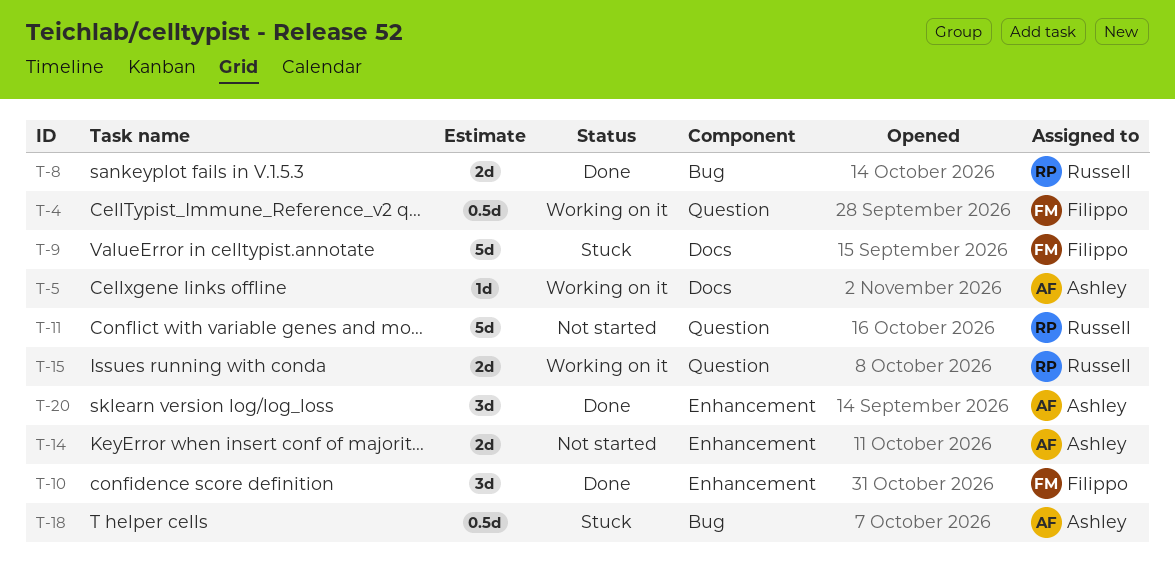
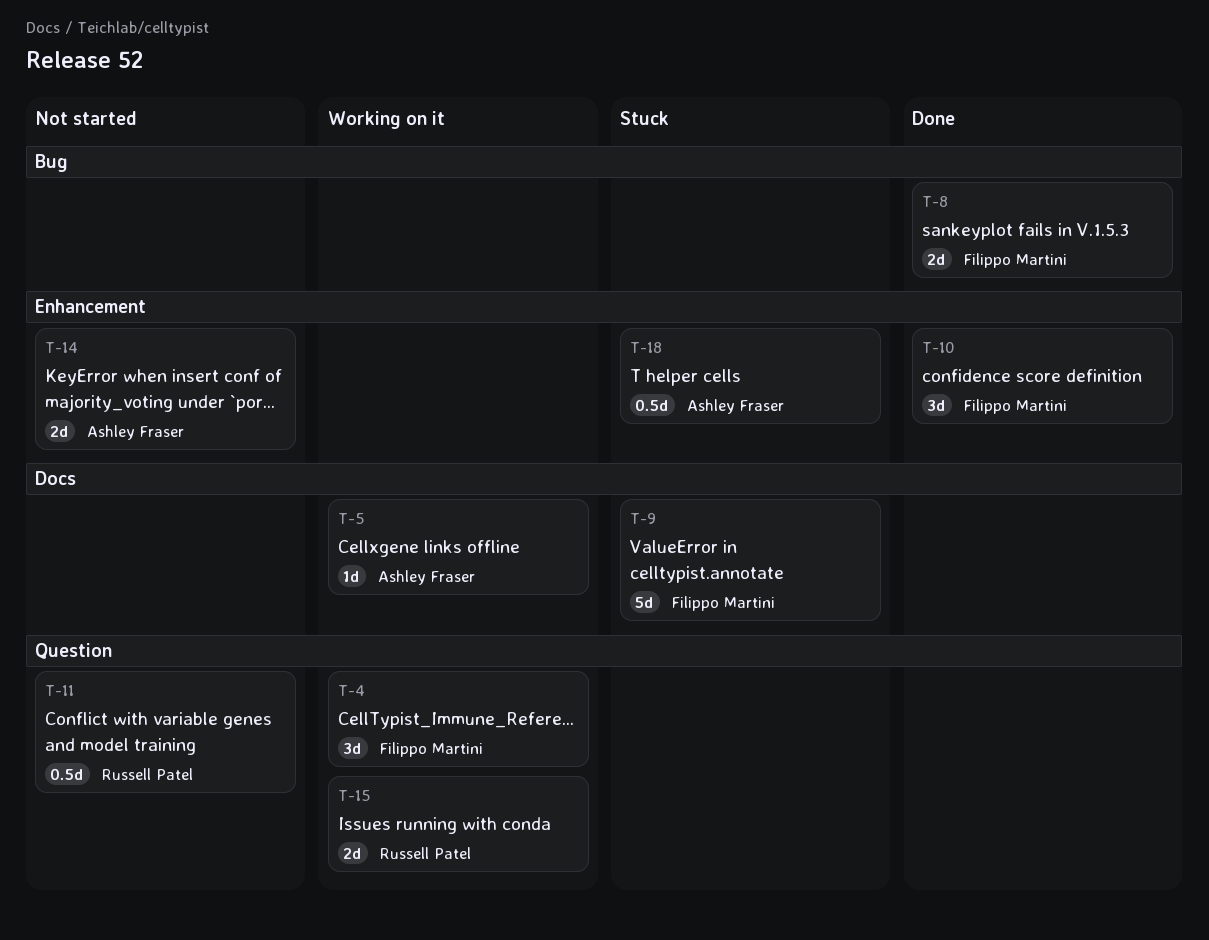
T-4, estimate: 0.5d -> 3d
T-8, owner: Russell Patel -> Filippo Martini
T-11, estimate: 5d -> 0.5d
T-18, label: Bug -> Enhancement
T-20: present -> none

